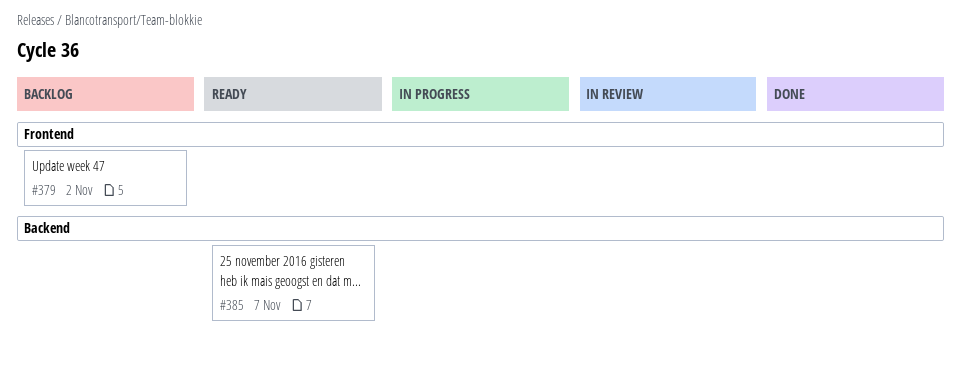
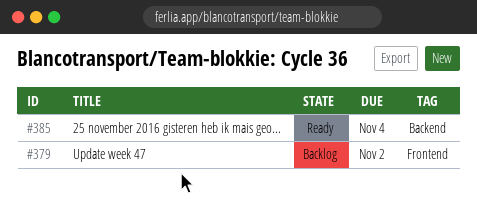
#385, due: Nov 7 -> Nov 4

